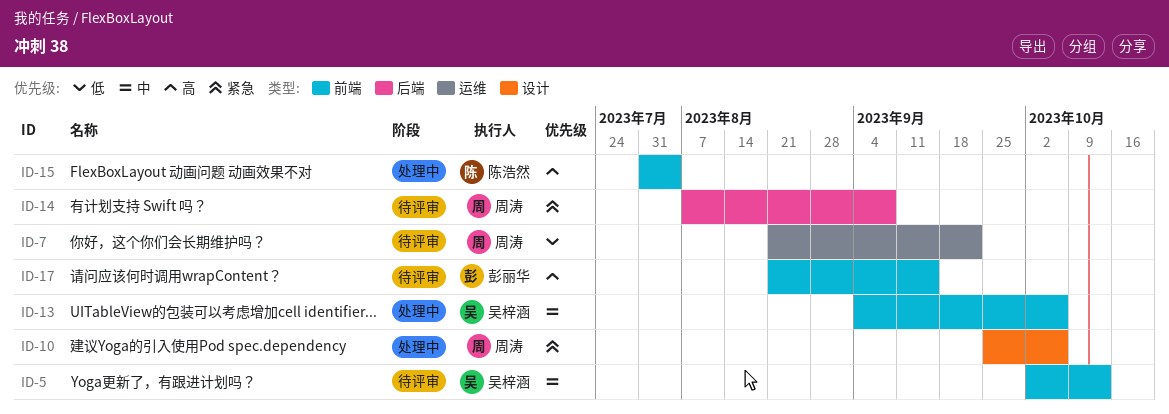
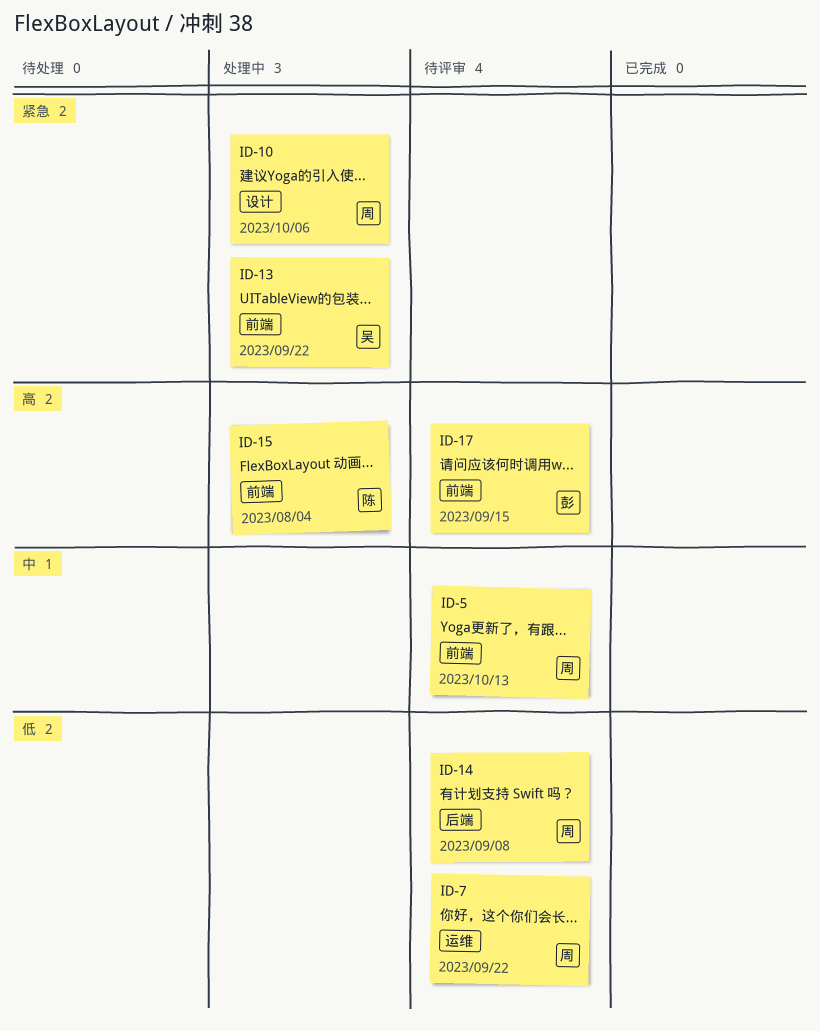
ID-5, owner: 吴梓涵 -> 周涛
ID-13, priority: 中 -> 紧急
ID-13, due: Oct 6 -> Sep 22
ID-14, priority: 紧急 -> 低

